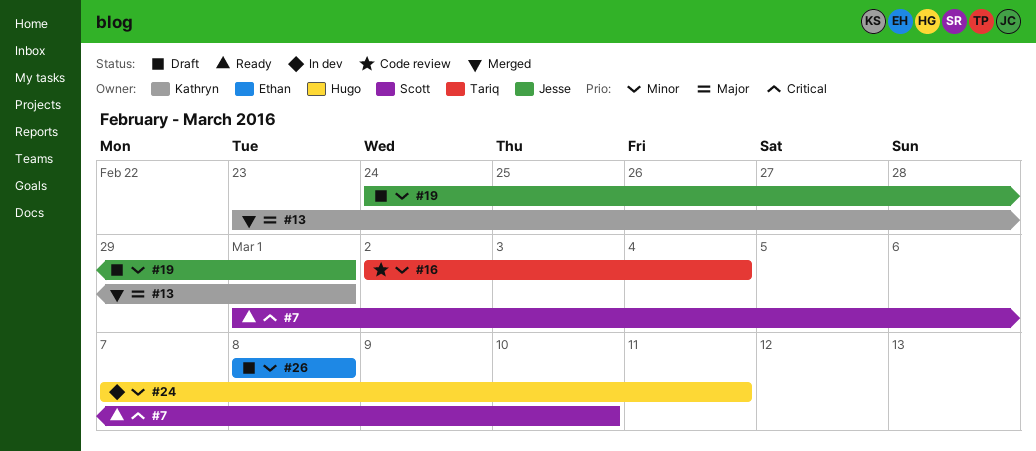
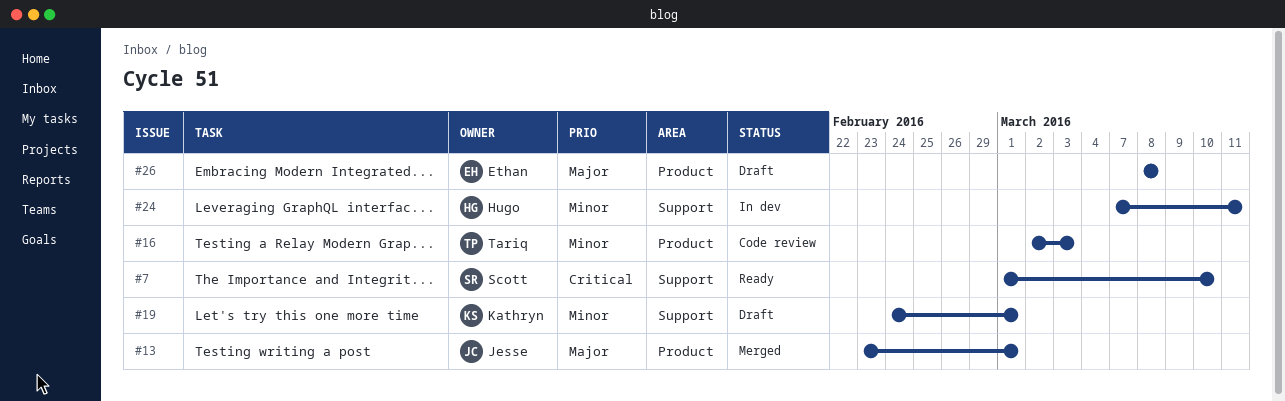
#13, owner: Kathryn -> Jesse
#16, due: Mar 4 -> Mar 3
#19, owner: Jesse -> Kathryn
#26, priority: Minor -> Major

